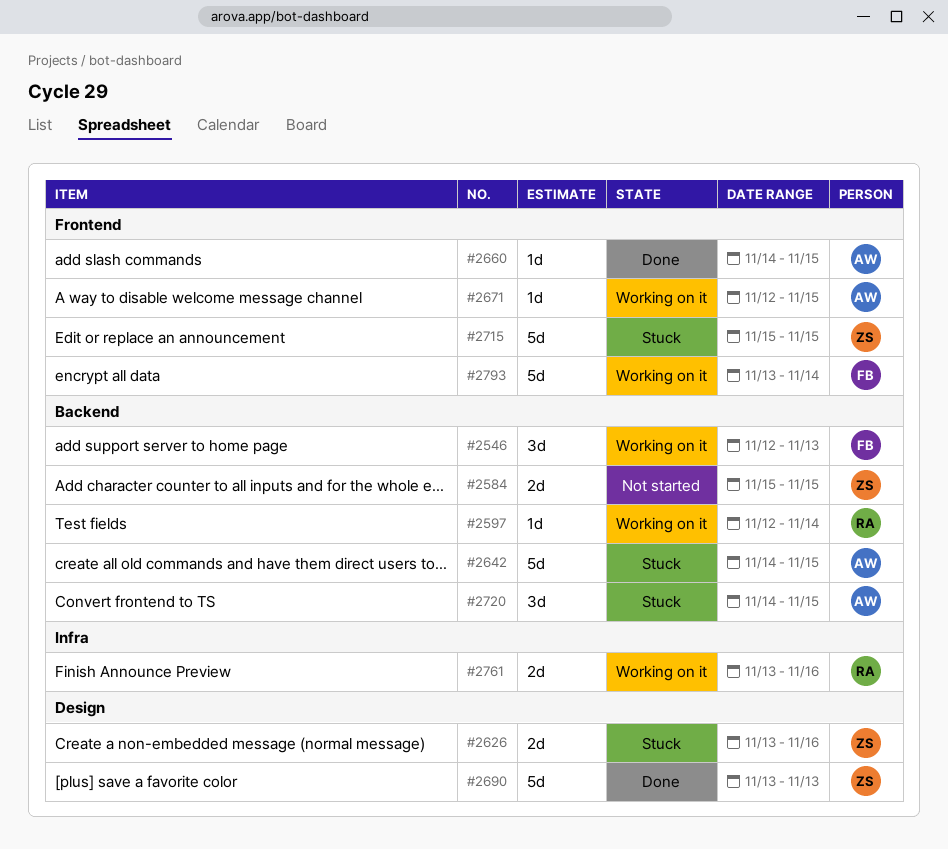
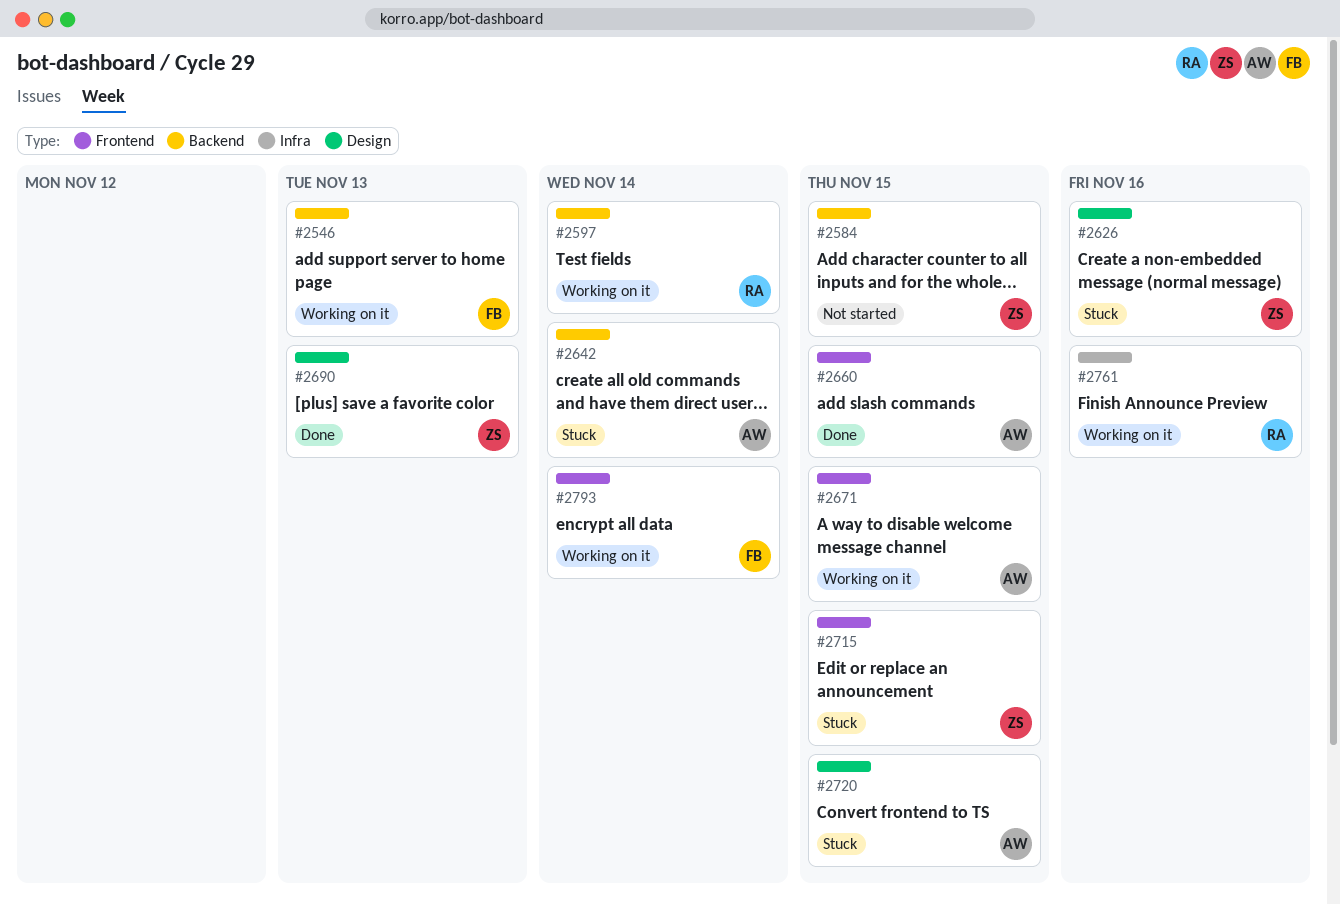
#2642, due: Nov 15 -> Nov 14
#2720, label: Backend -> Design

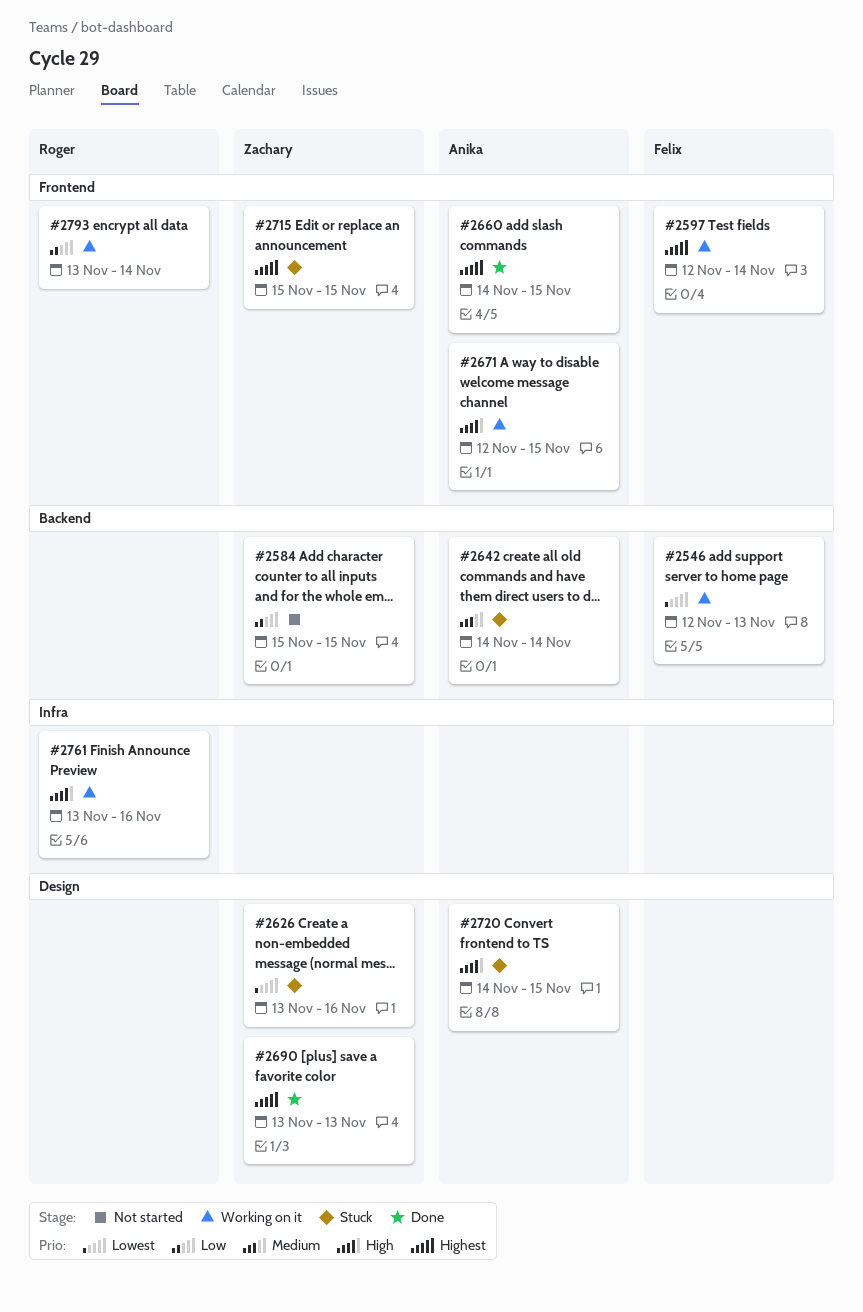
#2597, owner: Roger -> Felix
#2597, label: Backend -> Frontend
#2793, owner: Felix -> Roger

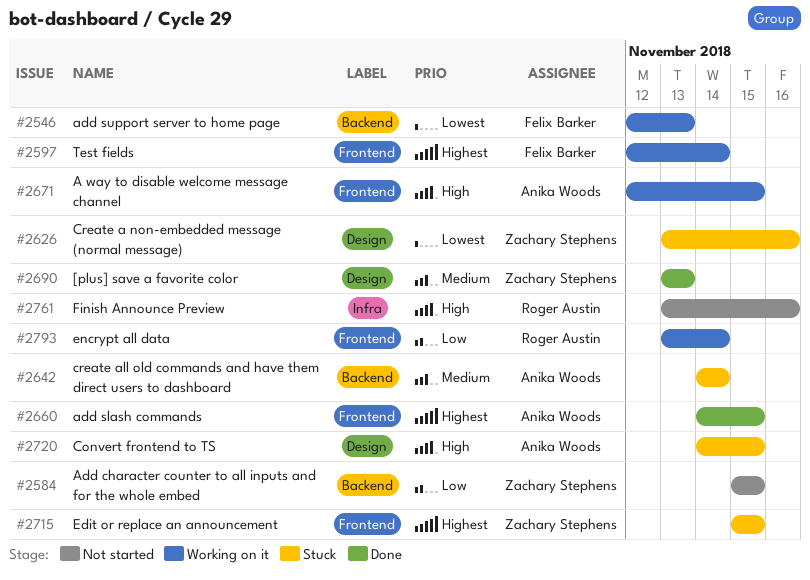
#2690, priority: Highest -> Medium
#2761, status: Working on it -> Not started

